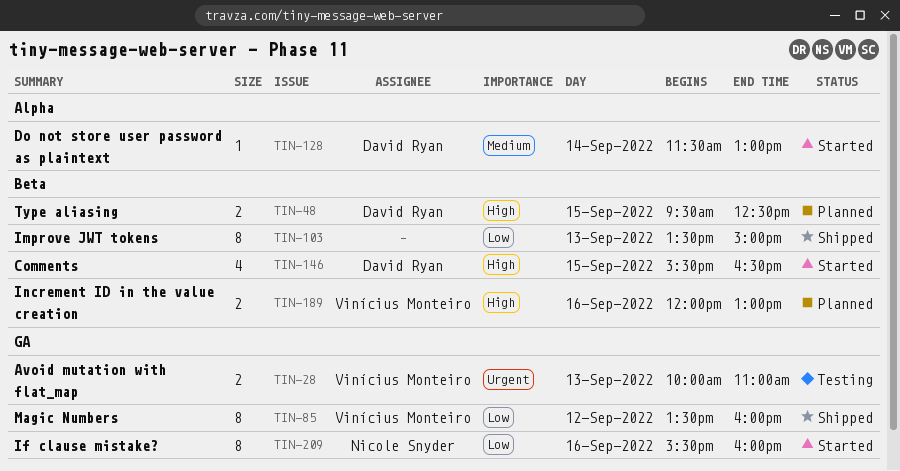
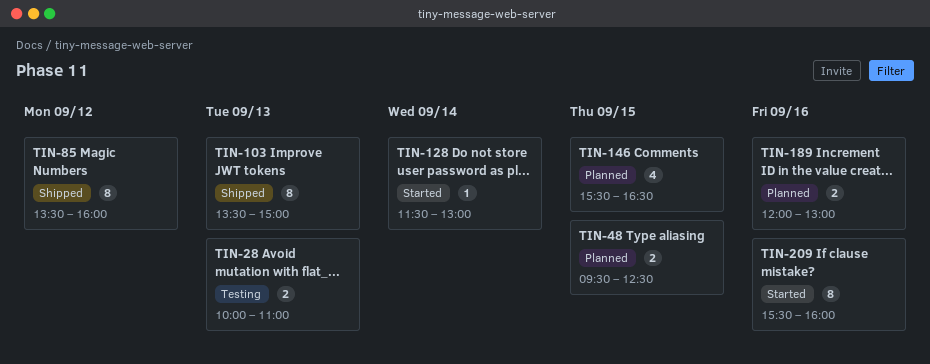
TIN-146, status: Started -> Planned

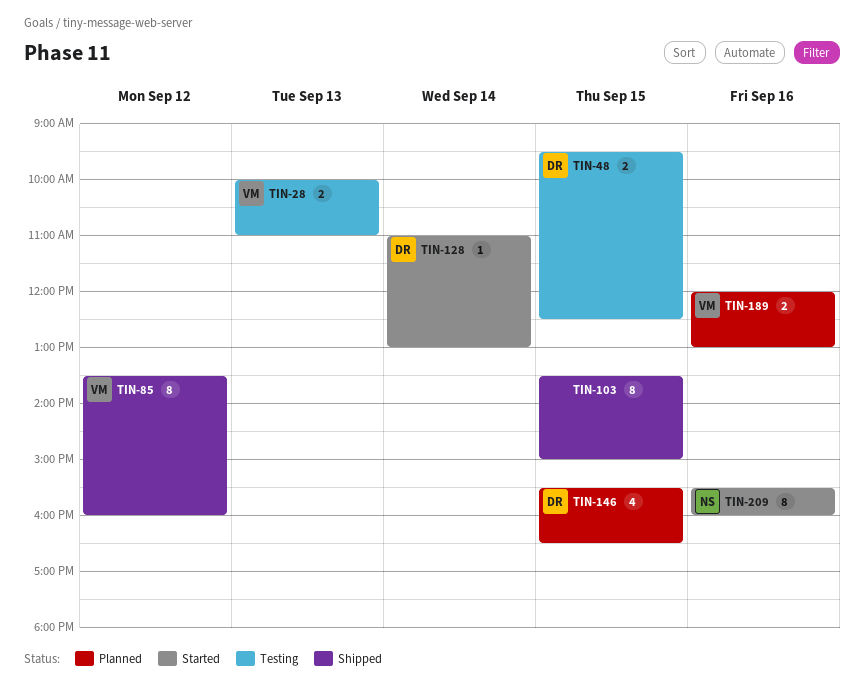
TIN-48, status: Planned -> Testing
TIN-103, day: Sep 13 -> Sep 15
TIN-128, begins: 11:30 -> 11:00

